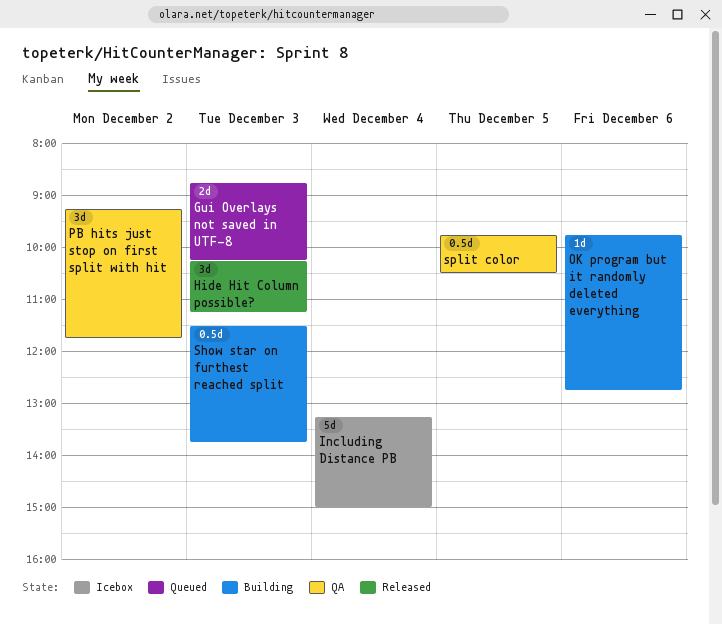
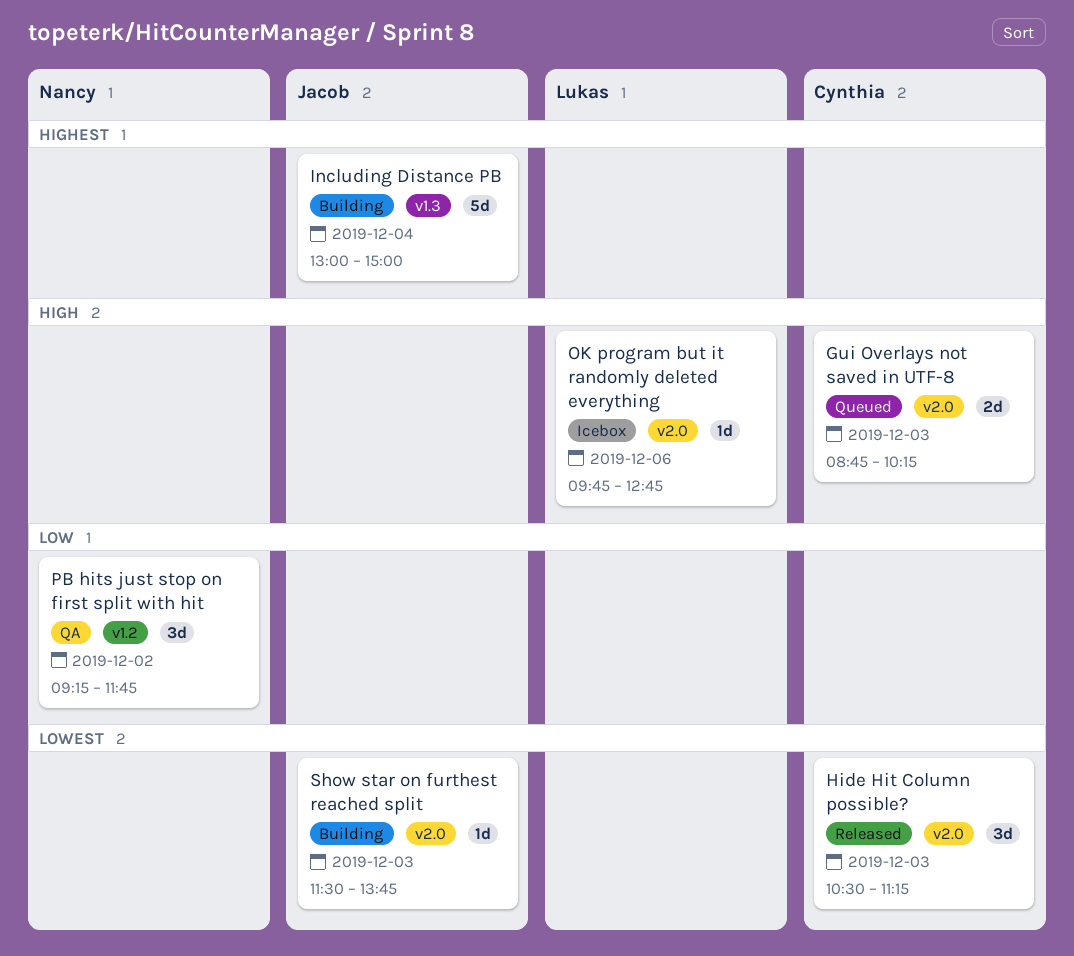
Hide Hit Column possible?, begins: 10:15 -> 10:30
Including Distance PB, status: Icebox -> Building
Including Distance PB, begins: 13:15 -> 13:00
OK program but it randomly deleted everything, status: Building -> Icebox
Show star on furthest reached split, estimate: 0.5d -> 1d
split color: present -> none

